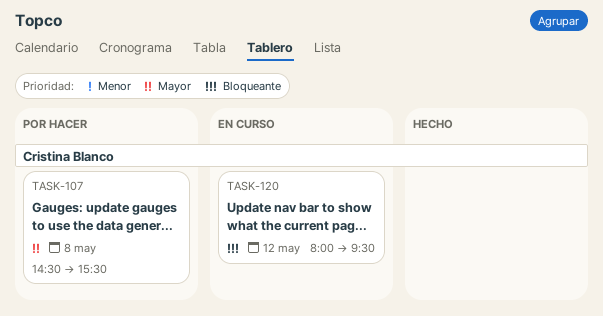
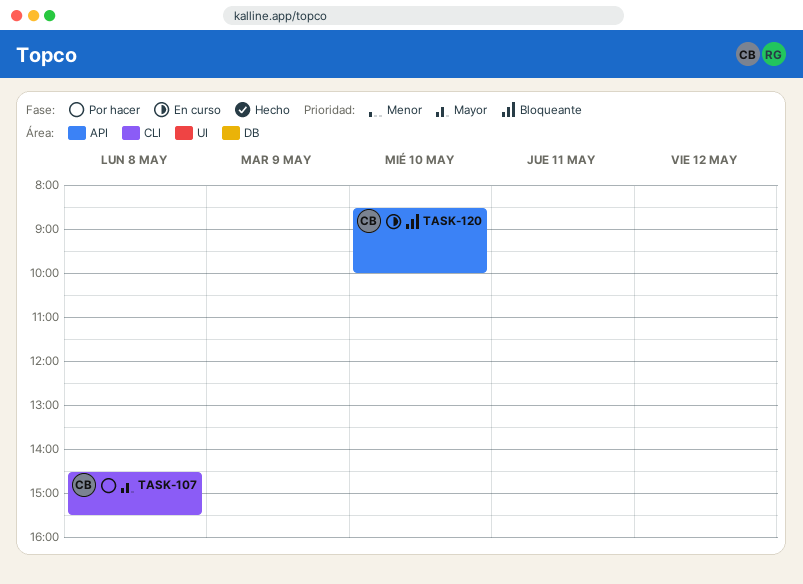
TASK-120, day: May 12 -> May 10
TASK-120, begins: 08:00 -> 08:30
TASK-120, ends: 09:30 -> 10:00

